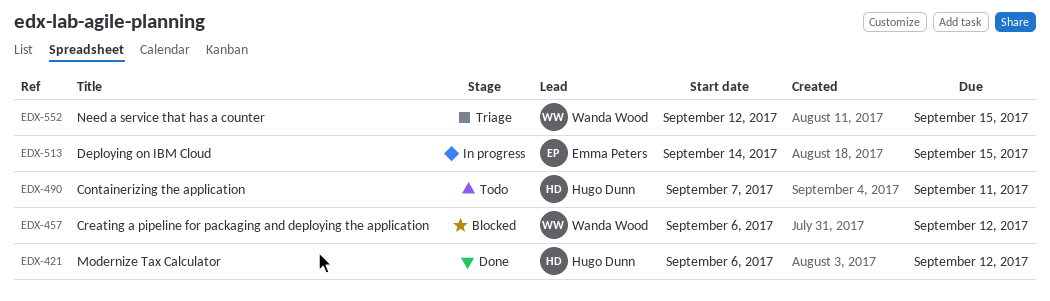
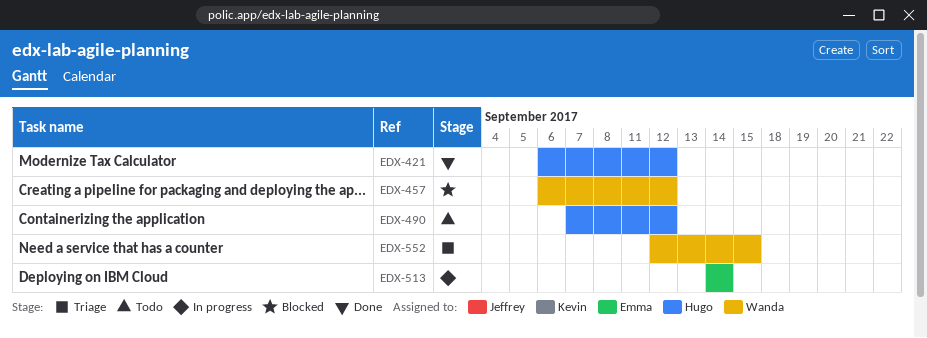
EDX-490, due: Sep 11 -> Sep 12
EDX-513, due: Sep 15 -> Sep 14

